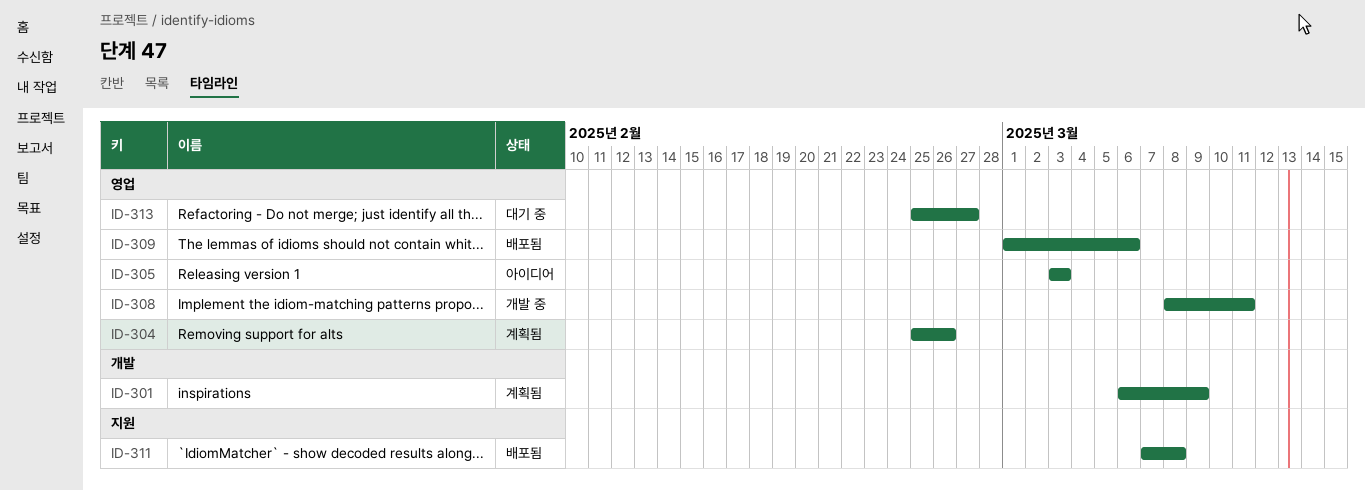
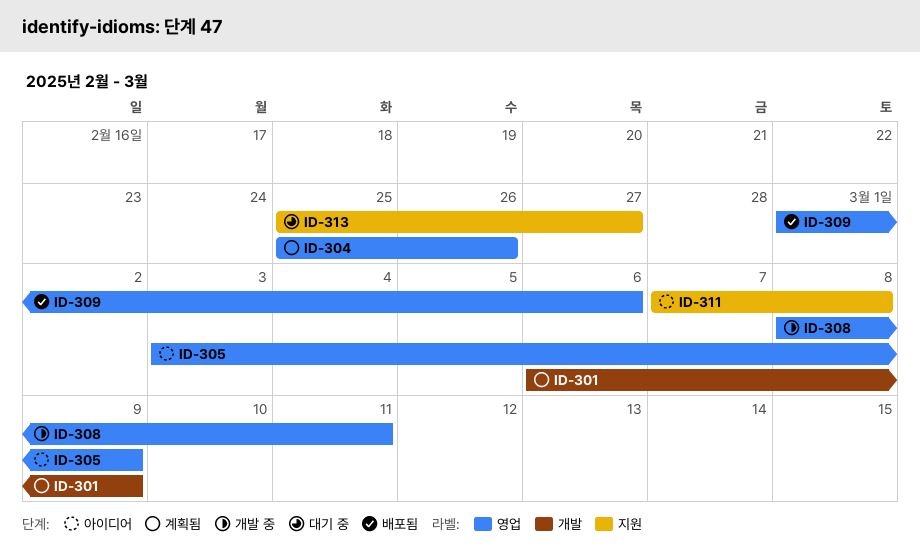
ID-305, due: Mar 3 -> Mar 9
ID-311, status: 배포됨 -> 아이디어
ID-313, label: 영업 -> 지원

